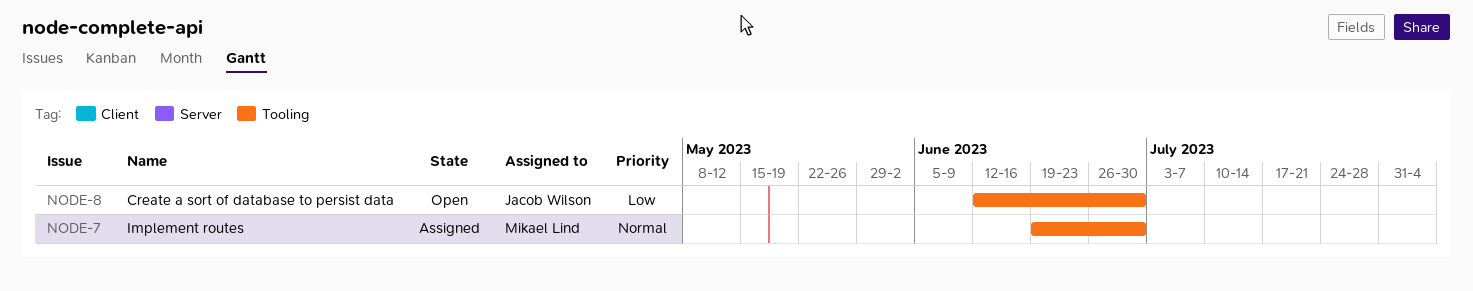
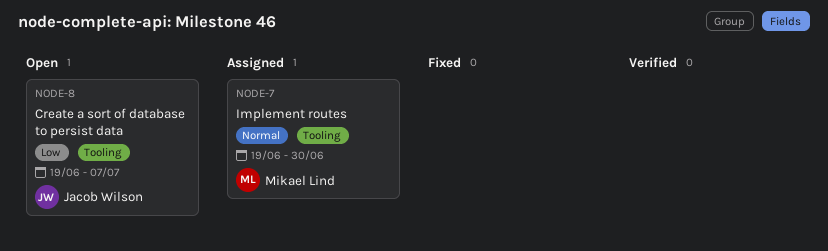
NODE-8, start: Jun 12 -> Jun 19
NODE-8, due: Jun 30 -> Jul 7

